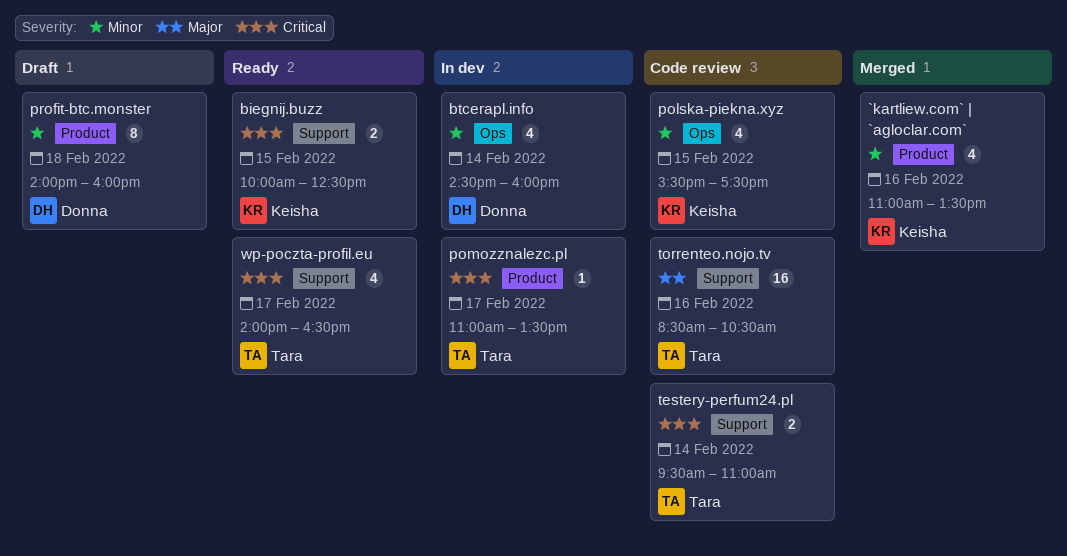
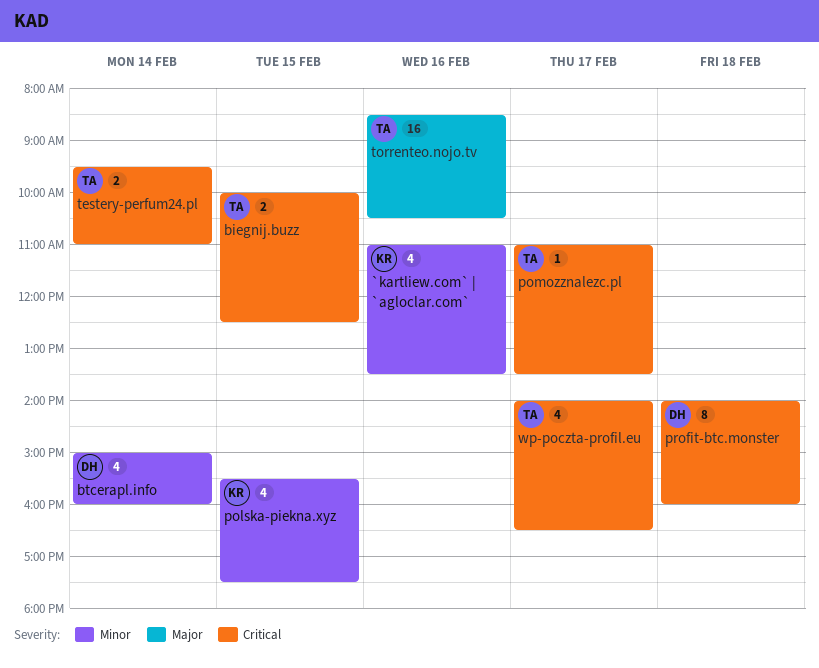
biegnij.buzz, owner: Keisha -> Tara
btcerapl.info, begins: 14:30 -> 15:00
profit-btc.monster, priority: Minor -> Critical

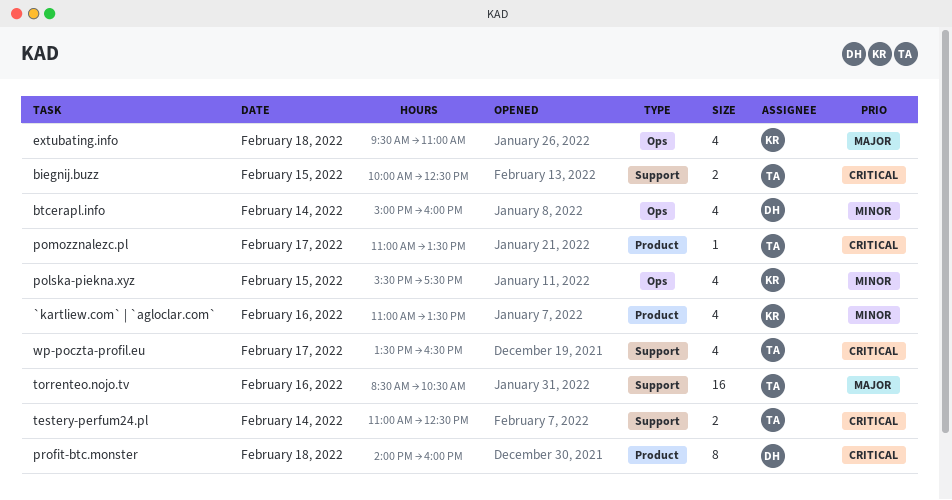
extubating.info: none -> present
testery-perfum24.pl, begins: 09:30 -> 11:00
testery-perfum24.pl, ends: 11:00 -> 12:30
wp-poczta-profil.eu, begins: 14:00 -> 13:30

